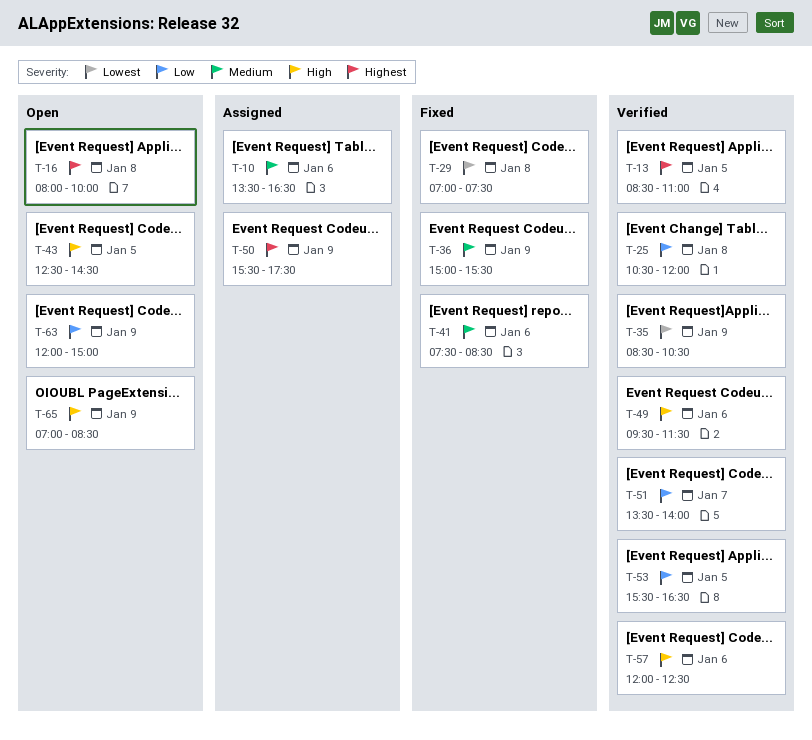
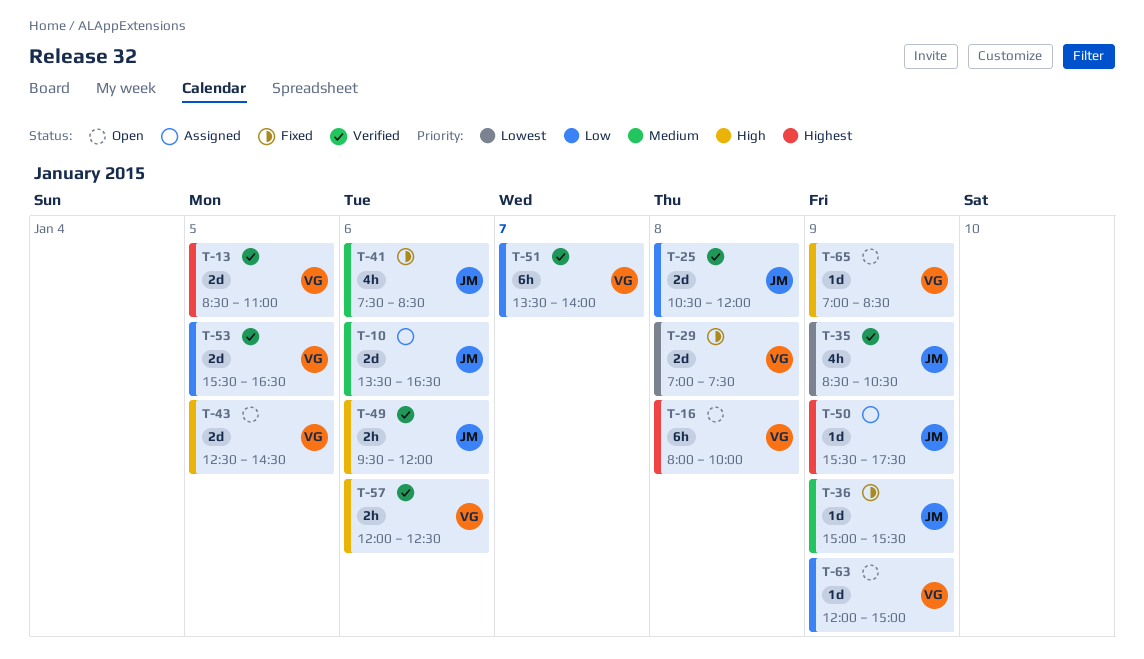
T-49, ends: 11:30 -> 12:00

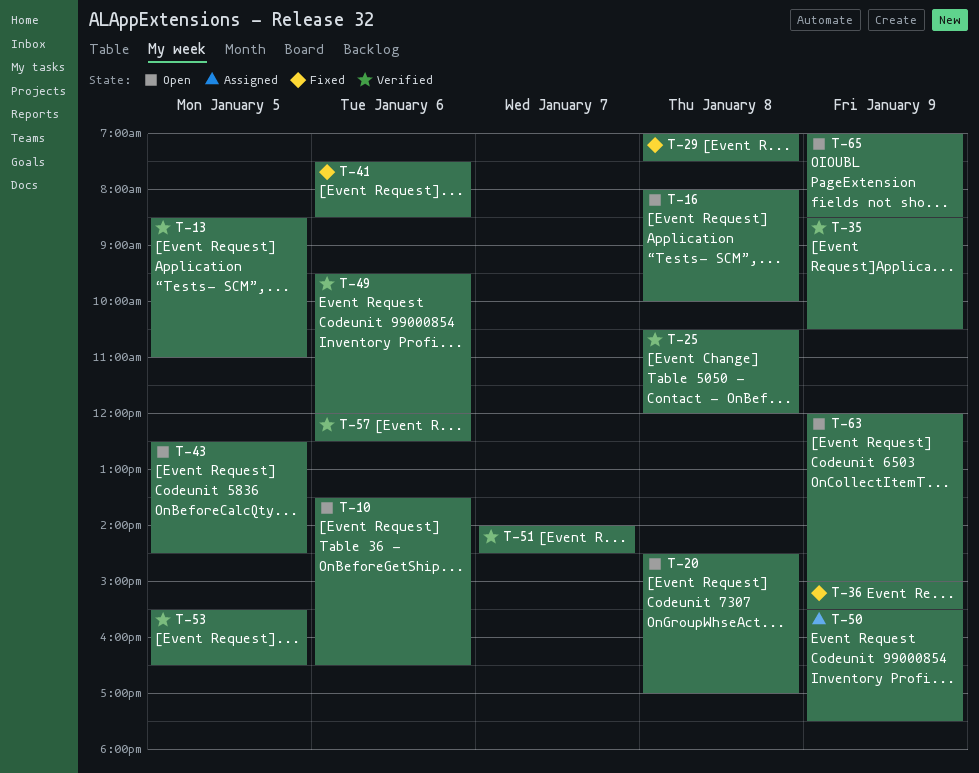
T-10, status: Assigned -> Open
T-20: none -> present
T-51, begins: 13:30 -> 14:00
T-51, ends: 14:00 -> 14:30

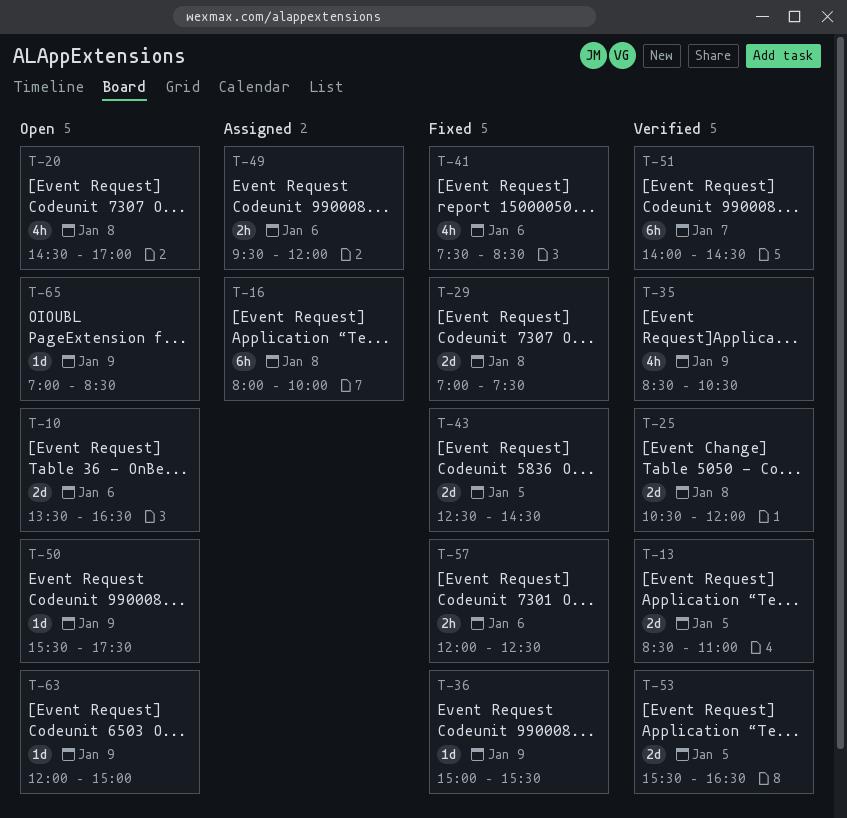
T-16, status: Open -> Assigned
T-43, status: Open -> Fixed
T-49, status: Verified -> Assigned
T-50, status: Assigned -> Open
T-57, status: Verified -> Fixed

